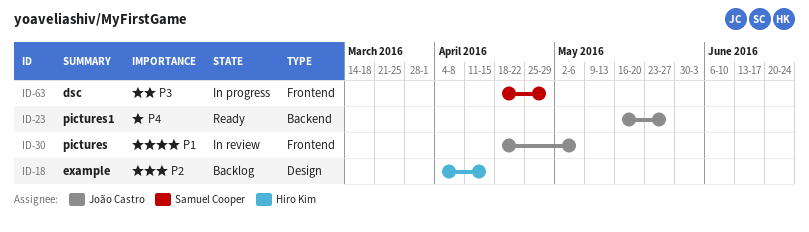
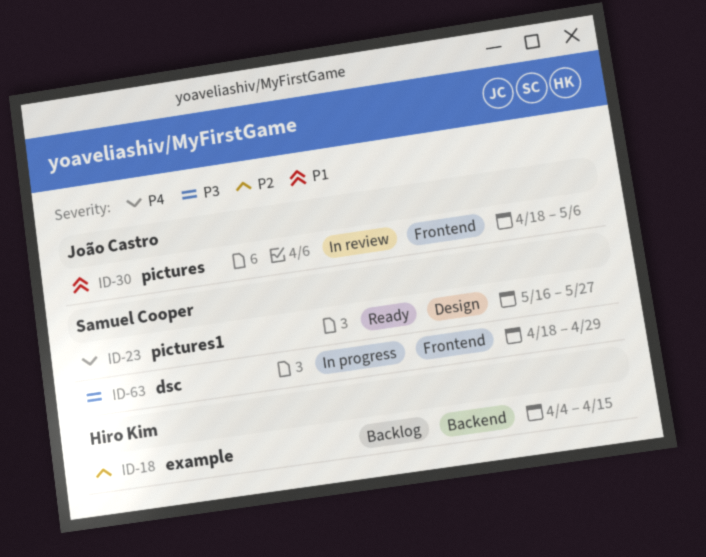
ID-18, label: Design -> Backend
ID-23, owner: João Castro -> Samuel Cooper
ID-23, label: Backend -> Design

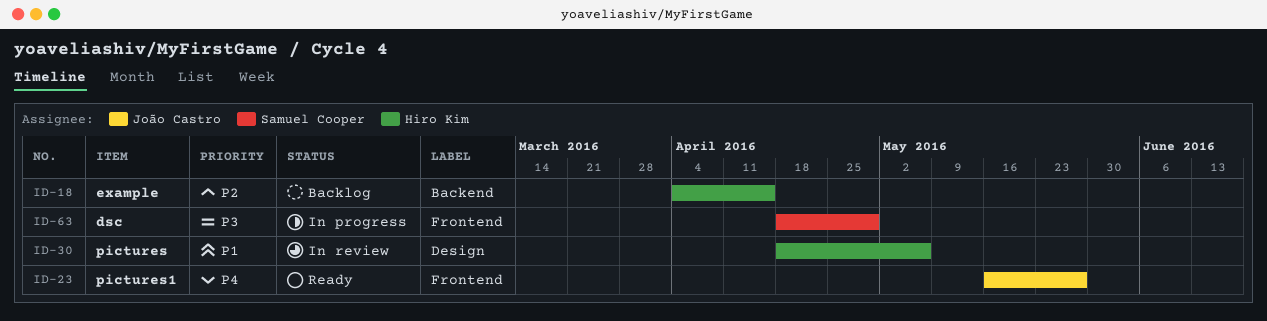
ID-23, owner: Samuel Cooper -> João Castro
ID-23, label: Design -> Frontend
ID-30, owner: João Castro -> Hiro Kim
ID-30, label: Frontend -> Design

